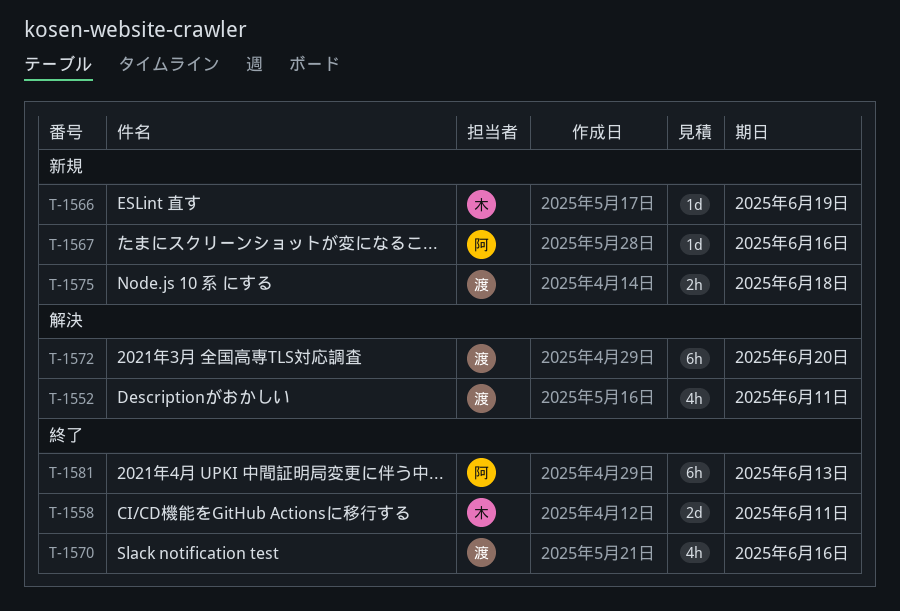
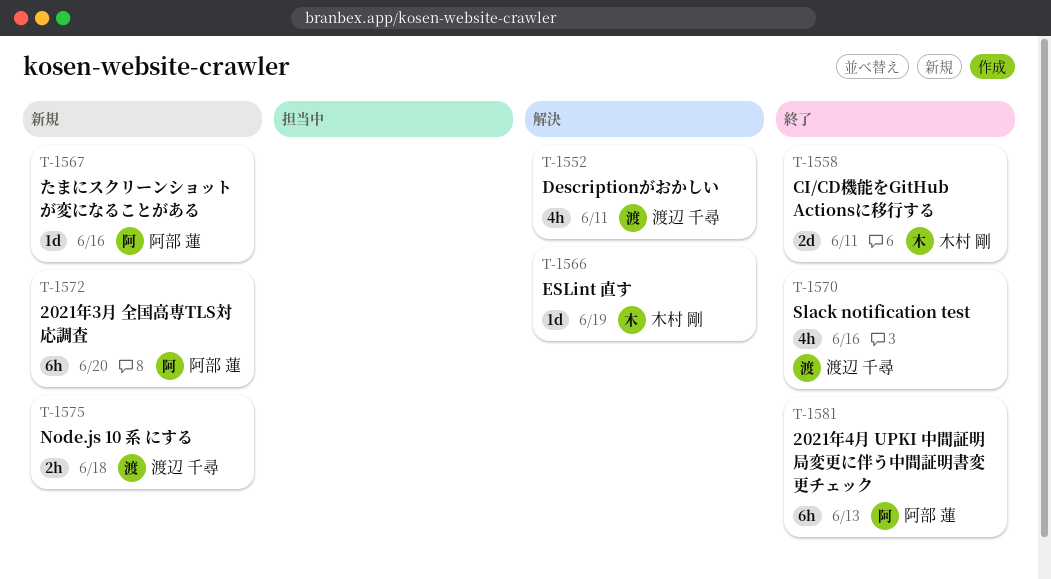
T-1566, status: 新規 -> 解決
T-1572, status: 解決 -> 新規
T-1572, owner: 渡辺 千尋 -> 阿部 蓮

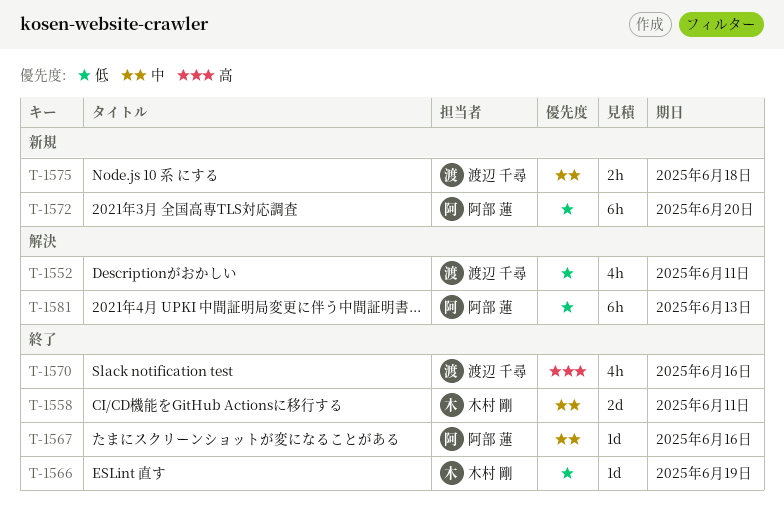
T-1566, status: 解決 -> 終了
T-1567, status: 新規 -> 終了
T-1581, status: 終了 -> 解決

